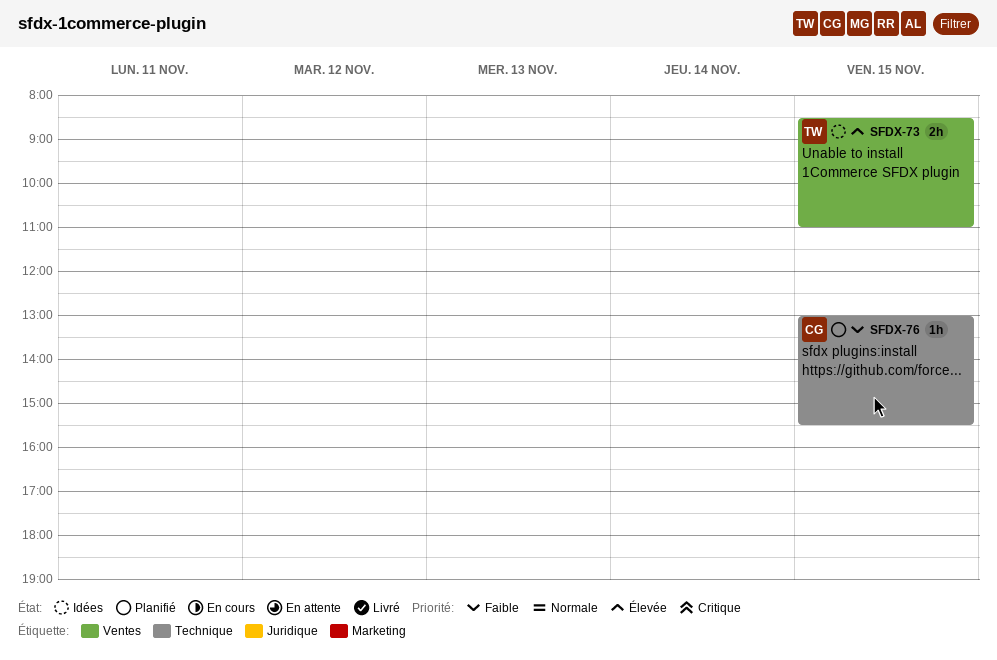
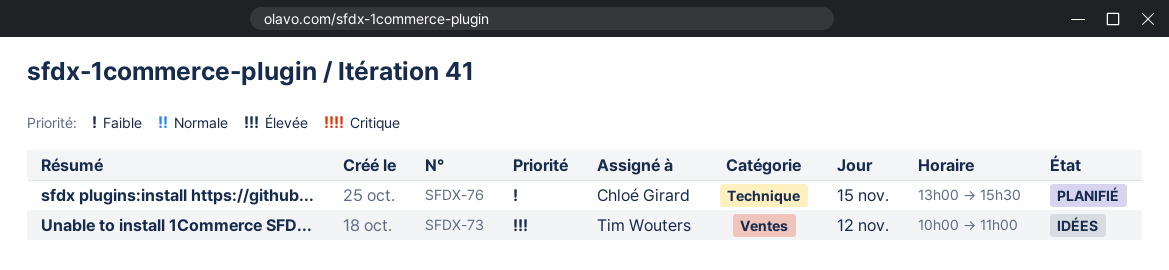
SFDX-73, day: Nov 15 -> Nov 12
SFDX-73, begins: 08:30 -> 10:00

